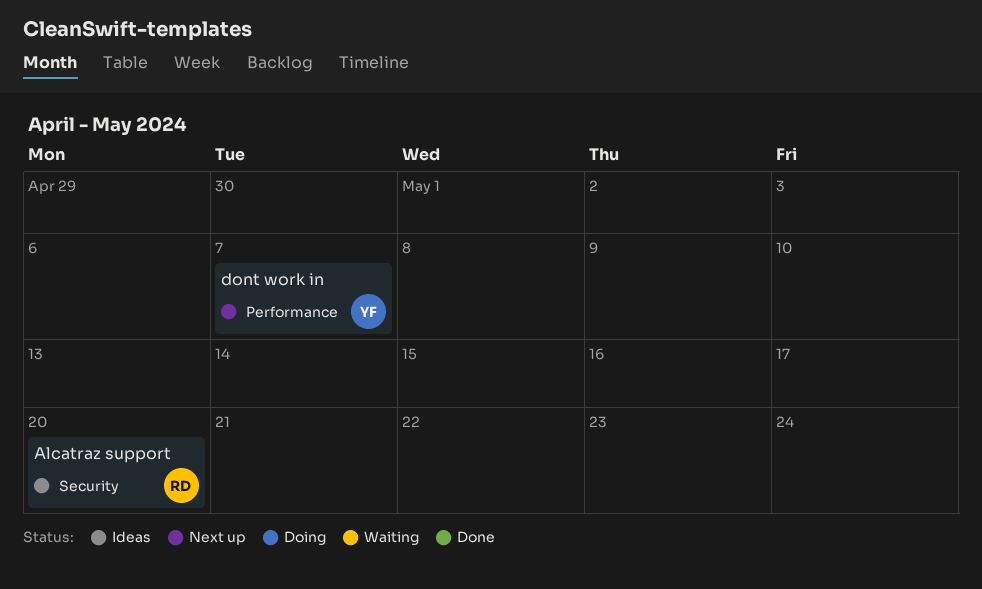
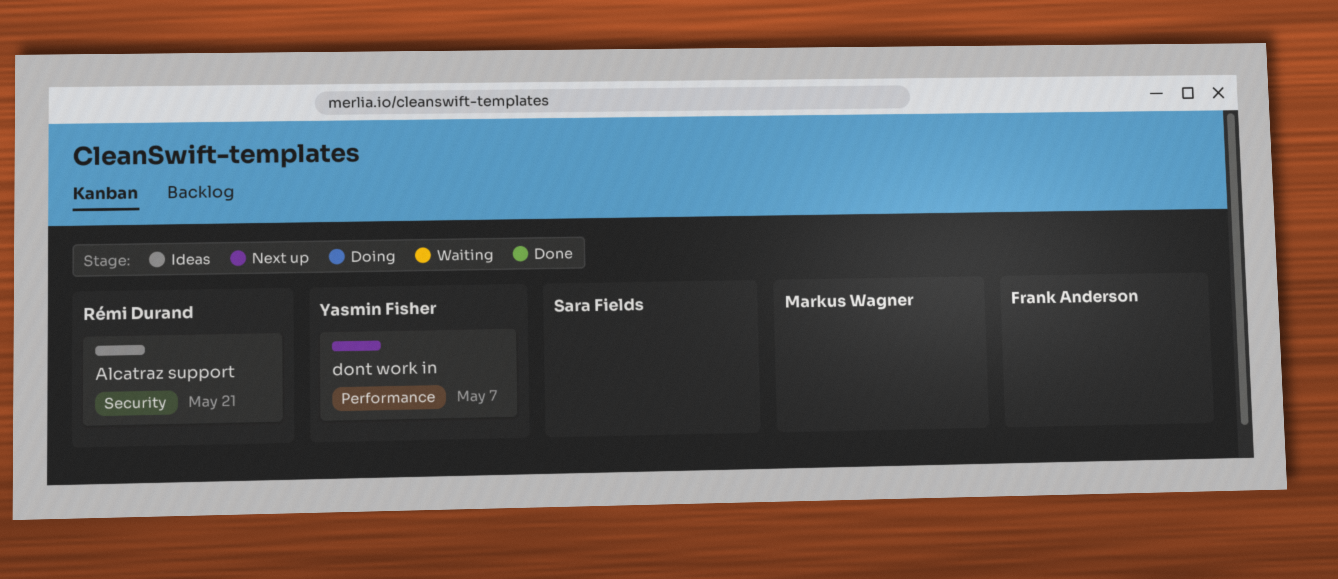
Alcatraz support, due: May 20 -> May 21

